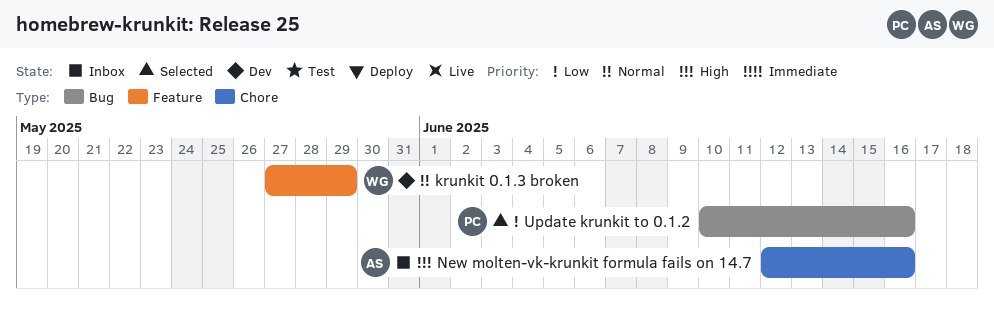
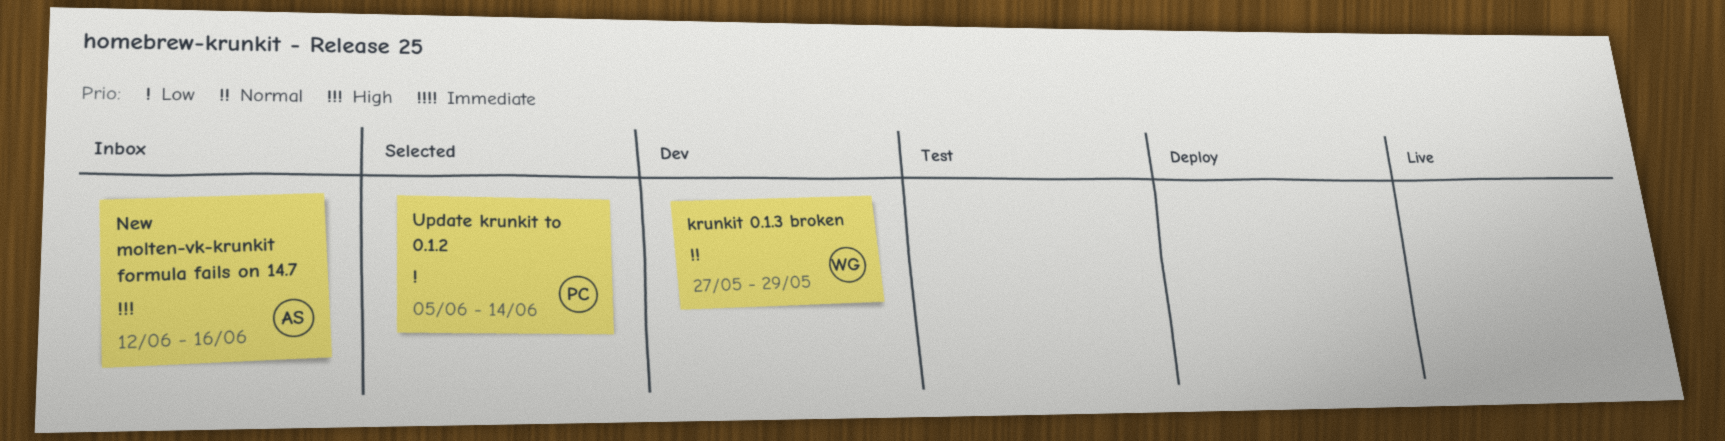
Update krunkit to 0.1.2, start: Jun 10 -> Jun 5
Update krunkit to 0.1.2, due: Jun 16 -> Jun 14

